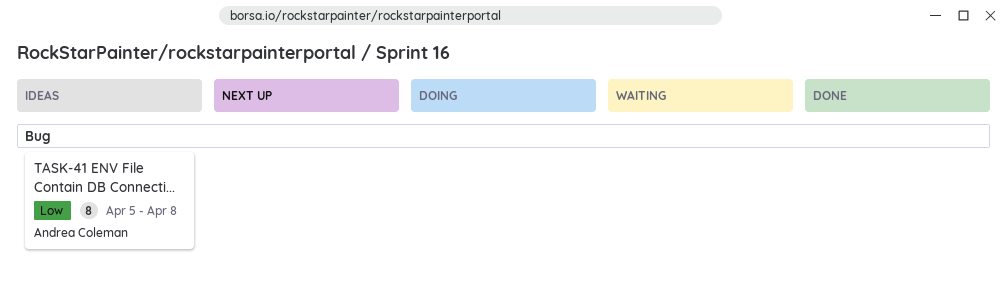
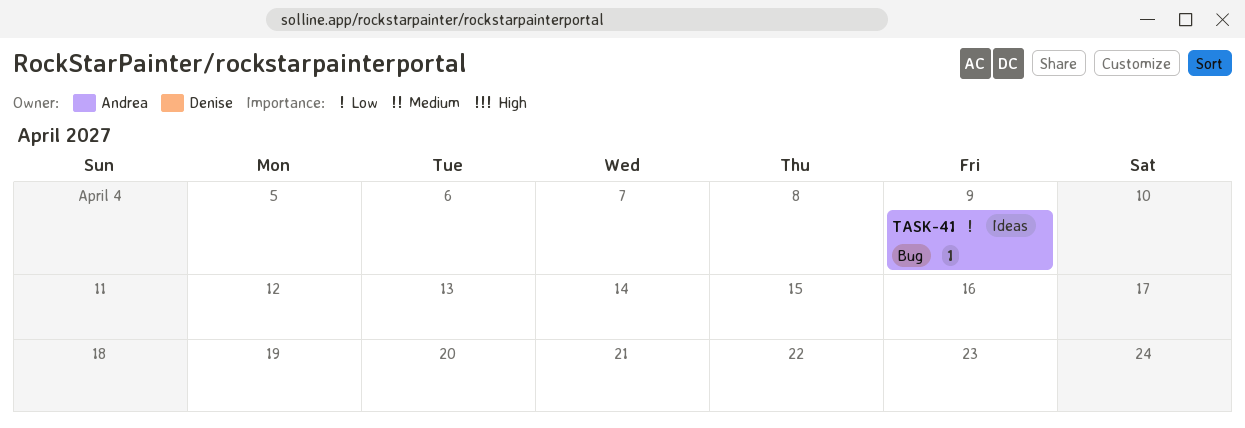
TASK-41, estimate: 8 -> 1
TASK-41, due: Apr 8 -> Apr 9

